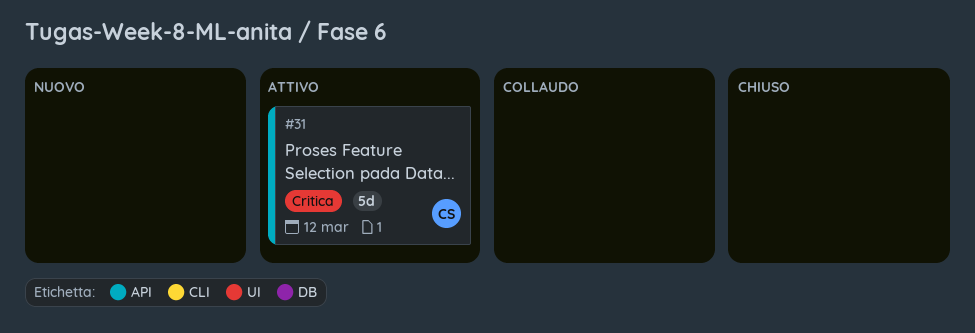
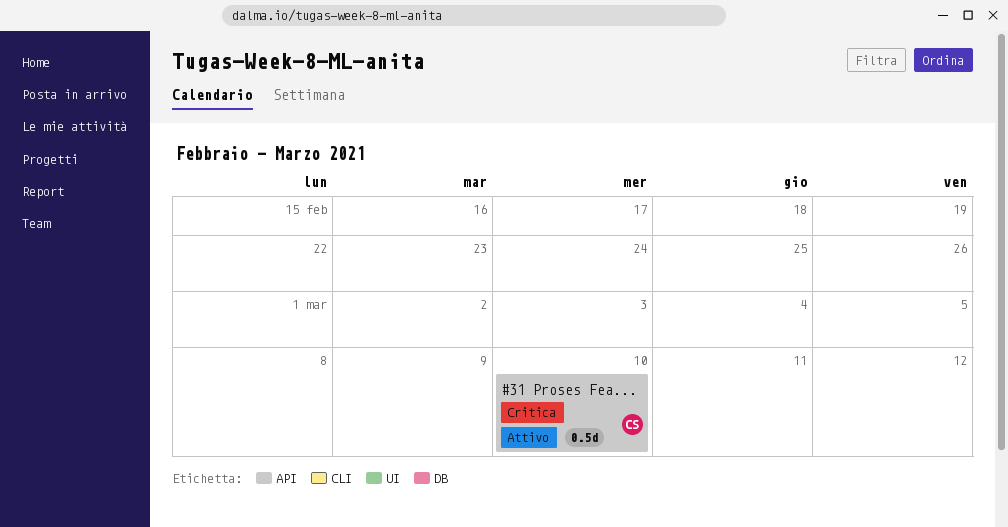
#31, estimate: 5d -> 0.5d
#31, due: Mar 12 -> Mar 10

